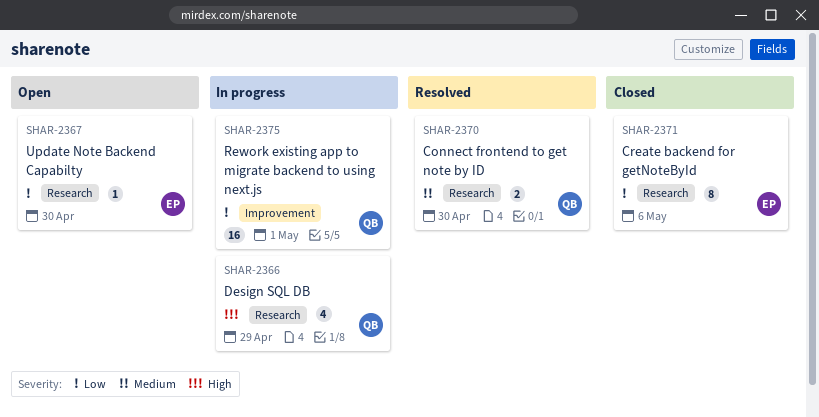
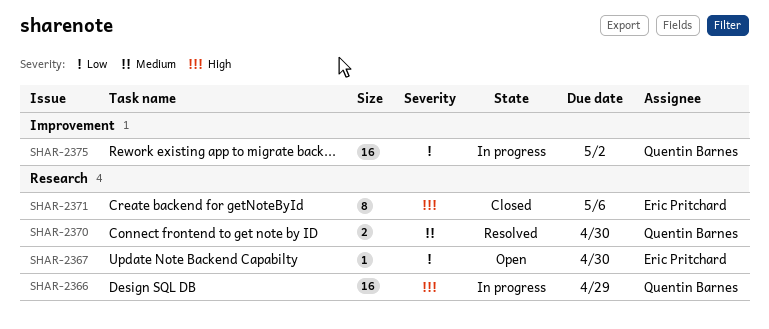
SHAR-2366, estimate: 4 -> 16
SHAR-2371, priority: Low -> High
SHAR-2375, due: May 1 -> May 2

